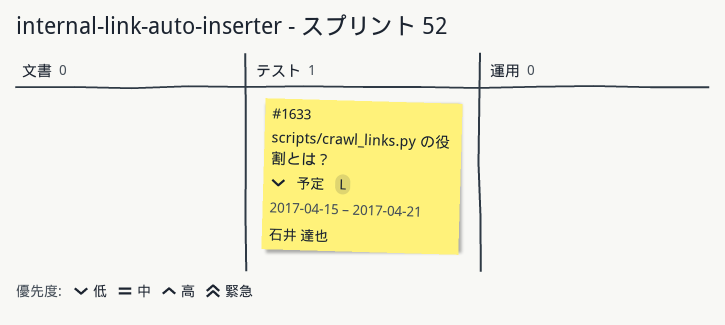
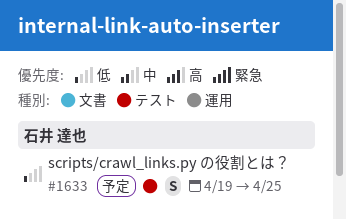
#1633, estimate: L -> S
#1633, start: Apr 15 -> Apr 19
#1633, due: Apr 21 -> Apr 25

